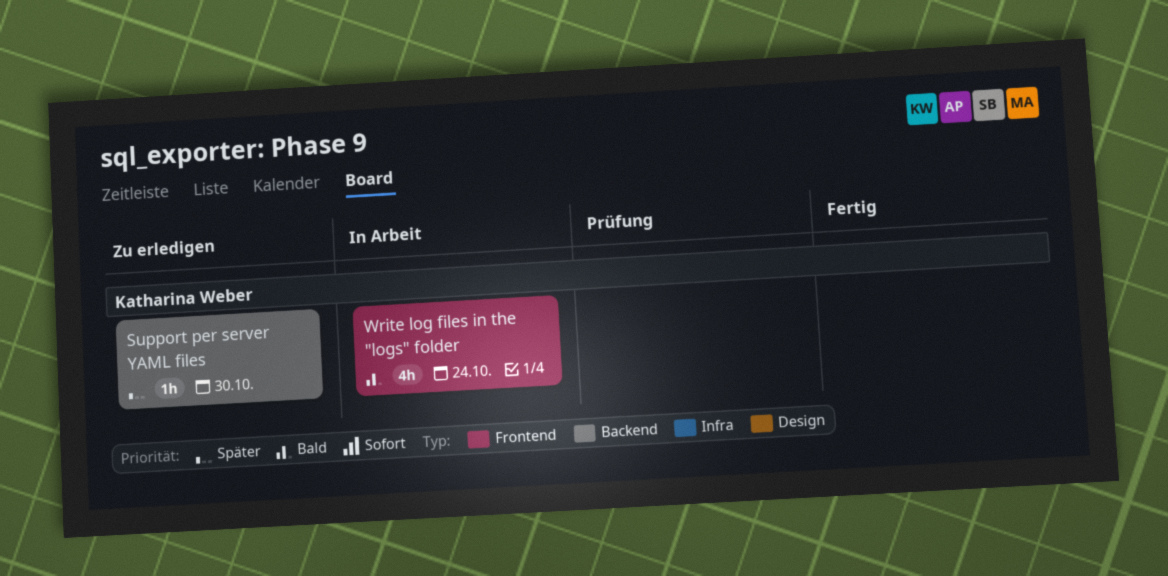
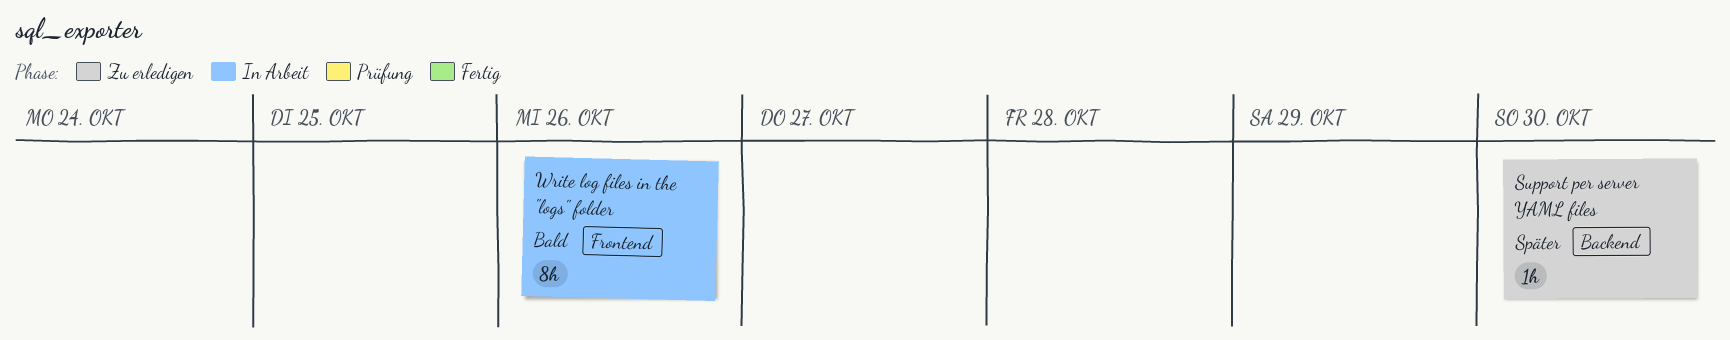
Write log files in the "logs" folder, estimate: 4h -> 8h
Write log files in the "logs" folder, due: Oct 24 -> Oct 26

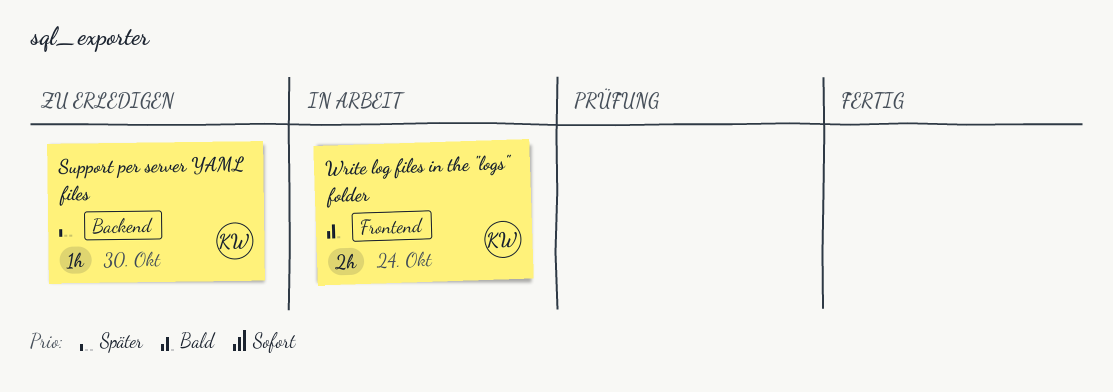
Write log files in the "logs" folder, estimate: 8h -> 2h
Write log files in the "logs" folder, due: Oct 26 -> Oct 24

